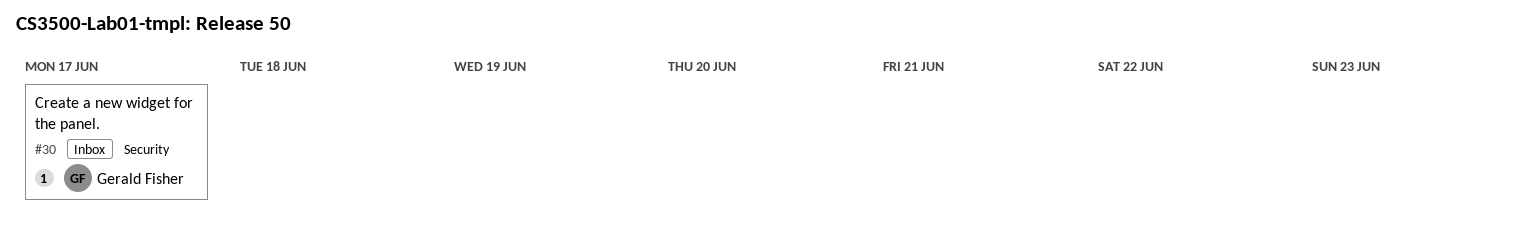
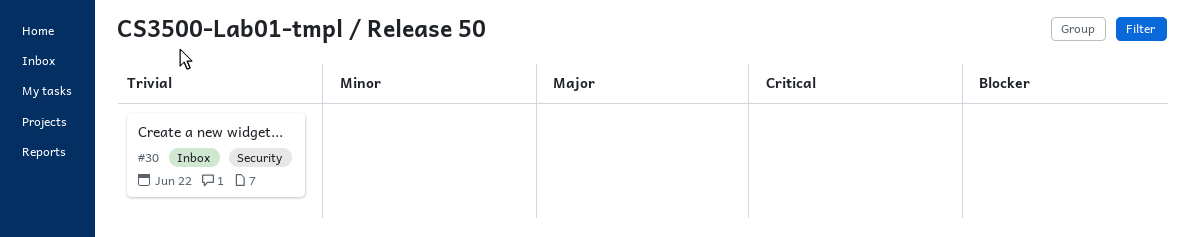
#30, due: Jun 17 -> Jun 22

